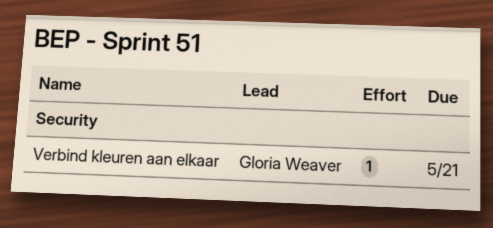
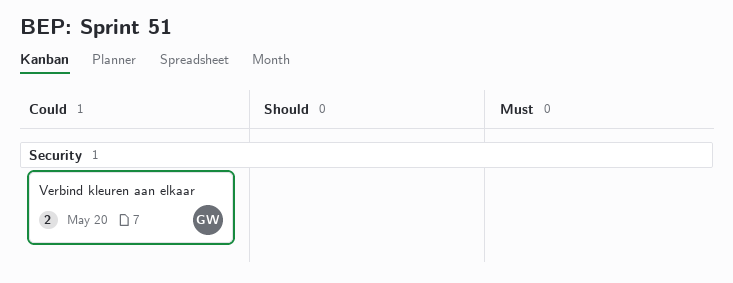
Verbind kleuren aan elkaar, estimate: 1 -> 2
Verbind kleuren aan elkaar, due: May 21 -> May 20

